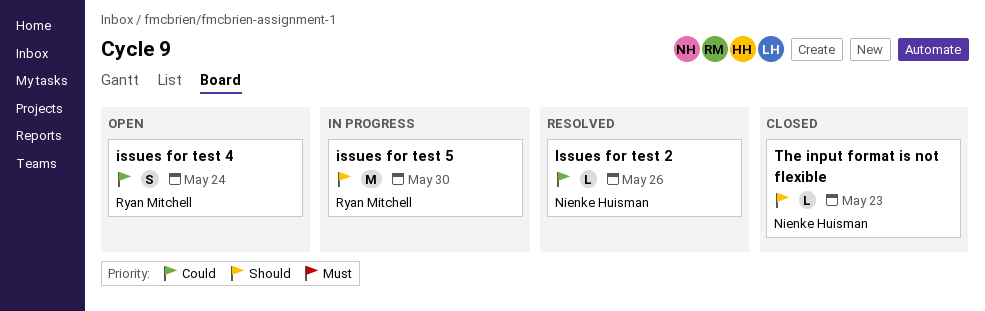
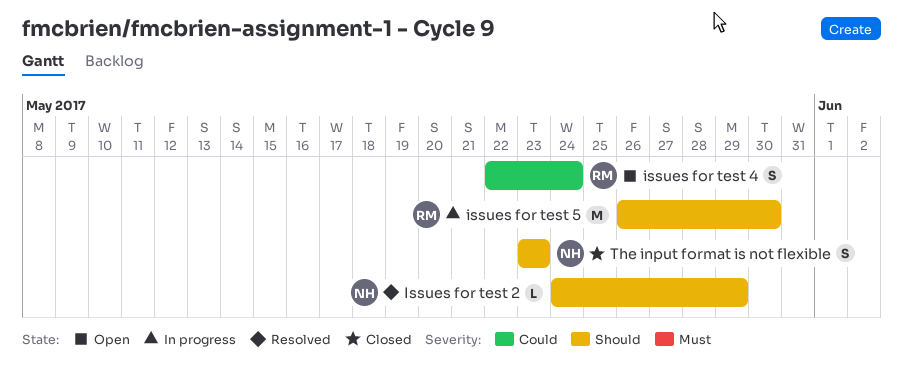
Issues for test 2, priority: Could -> Should
Issues for test 2, due: May 26 -> May 29
The input format is not flexible, estimate: L -> S

